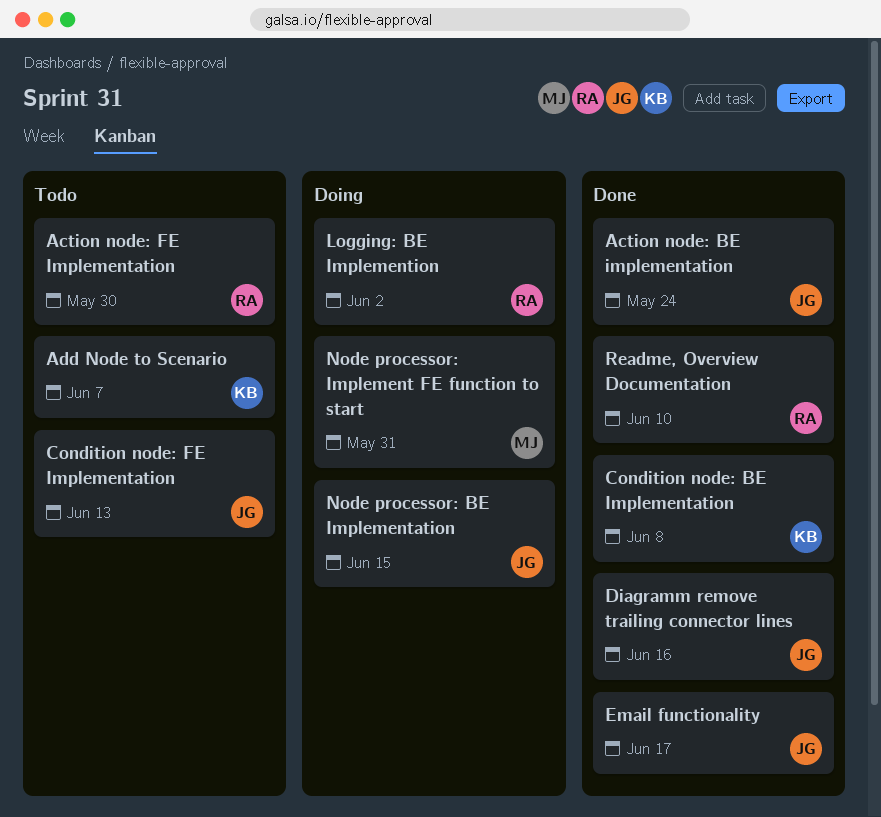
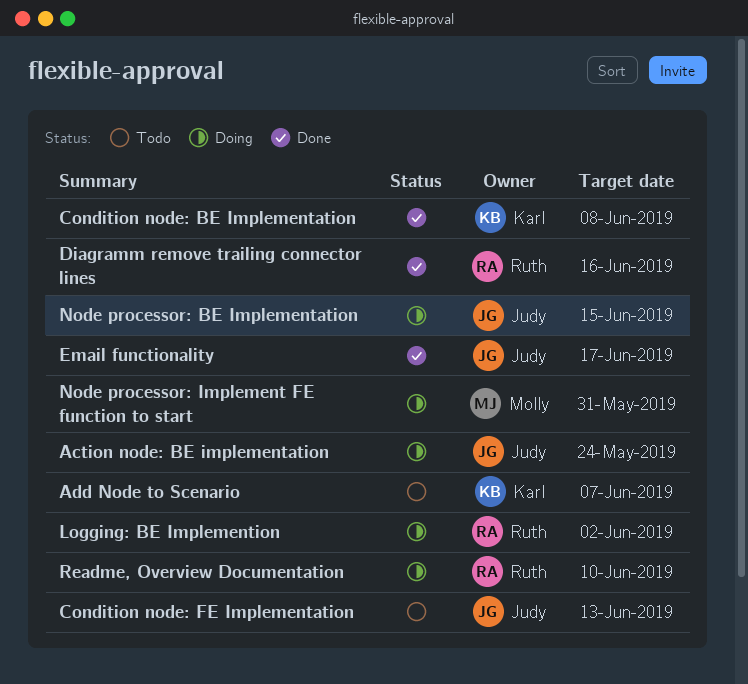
Action node: BE implementation, status: Done -> Doing
Action node: FE Implementation: present -> none
Diagramm remove trailing connector lines, owner: Judy -> Ruth
Readme, Overview Documentation, status: Done -> Doing

